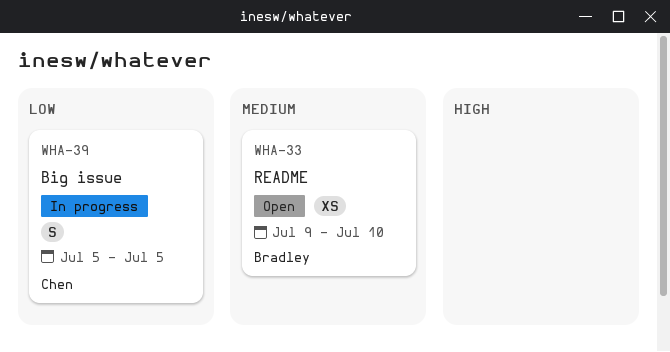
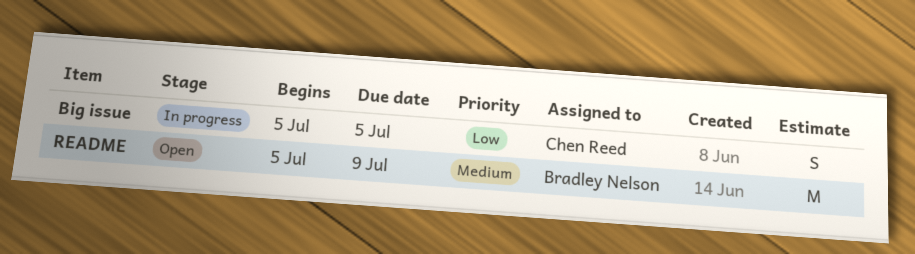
README, estimate: XS -> M
README, start: Jul 9 -> Jul 5
README, due: Jul 10 -> Jul 9

